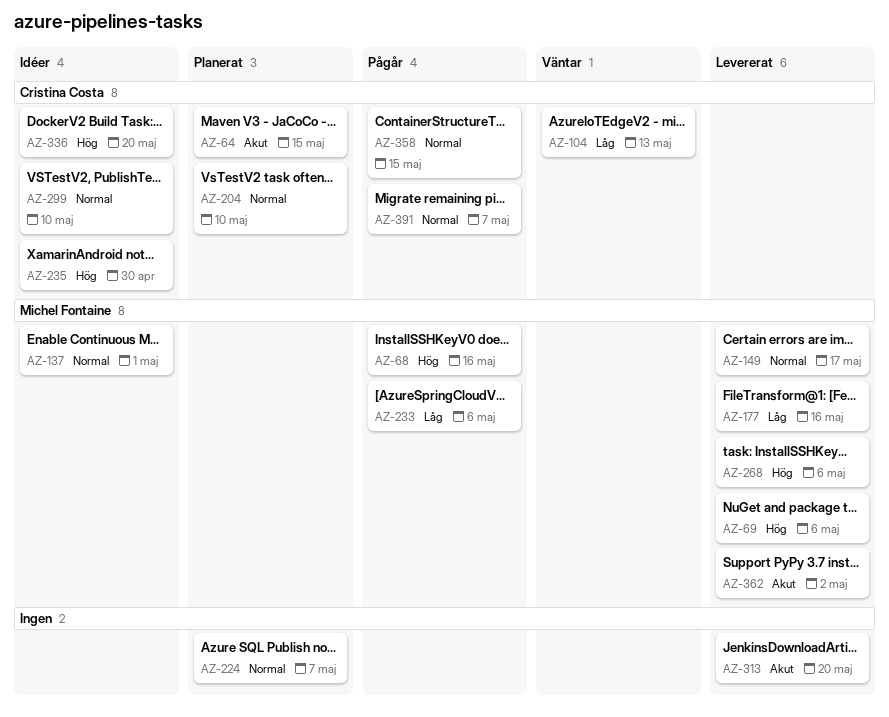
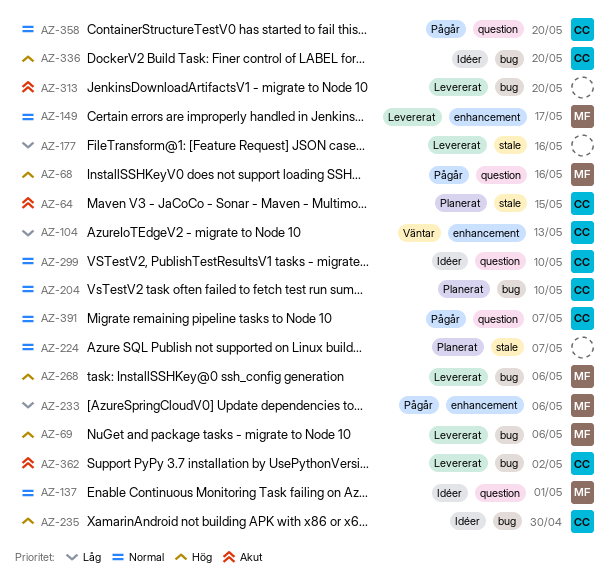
AZ-177, owner: Michel Fontaine -> none
AZ-358, due: May 15 -> May 20
AZ-362, owner: Michel Fontaine -> Cristina Costa

